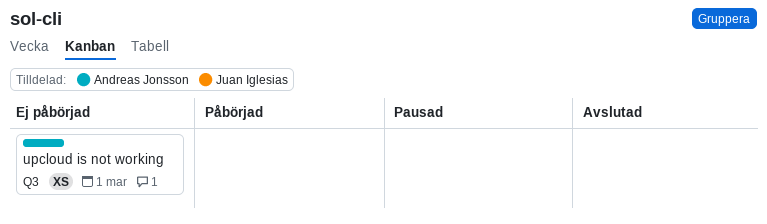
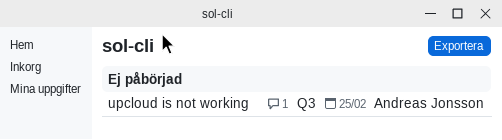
upcloud is not working, due: Mar 1 -> Feb 25

